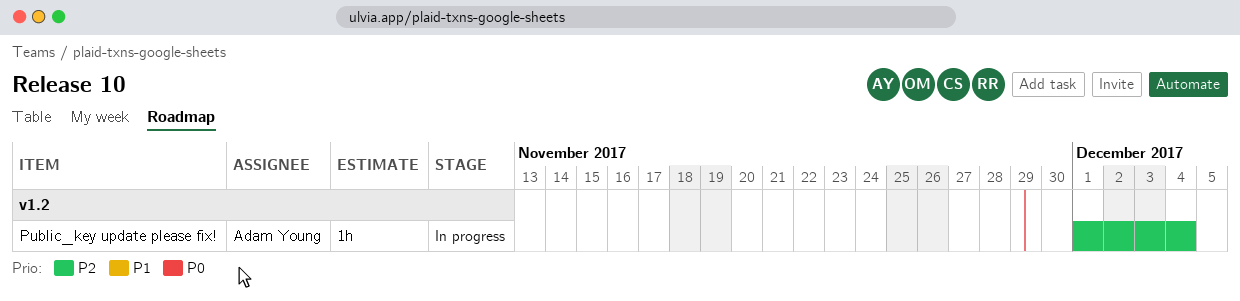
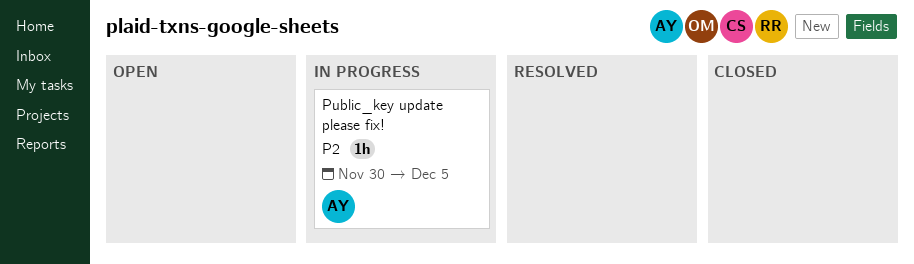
Public_key update please fix!, start: Dec 1 -> Nov 30
Public_key update please fix!, due: Dec 4 -> Dec 5

